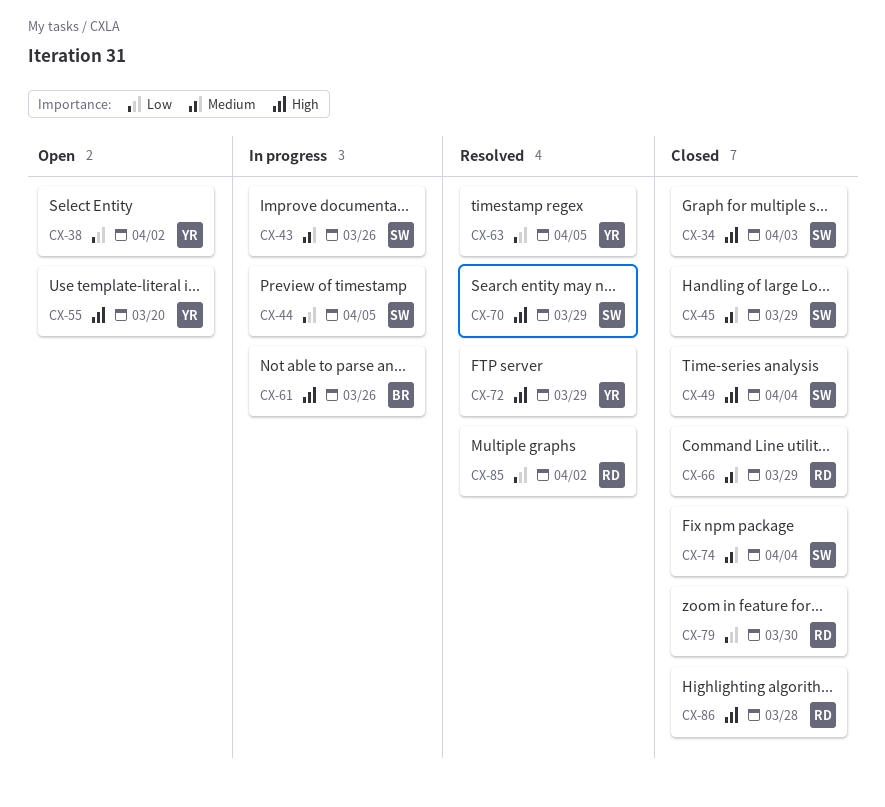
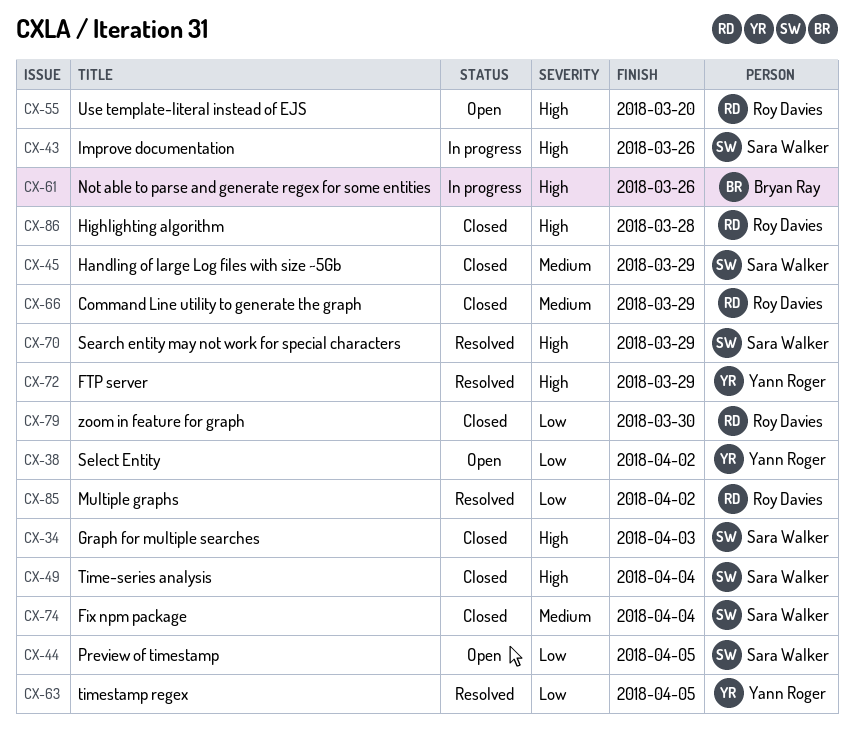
CX-43, priority: Medium -> High
CX-44, status: In progress -> Open
CX-55, owner: Yann Roger -> Roy Davies

